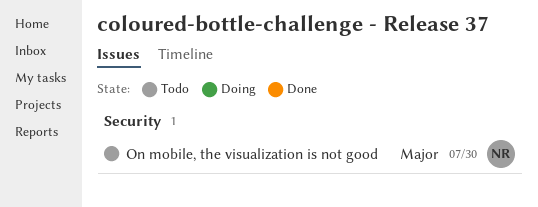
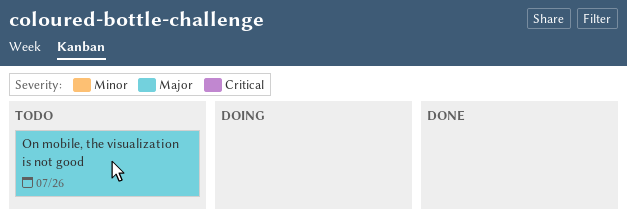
On mobile, the visualization is not good, due: Jul 30 -> Jul 26

